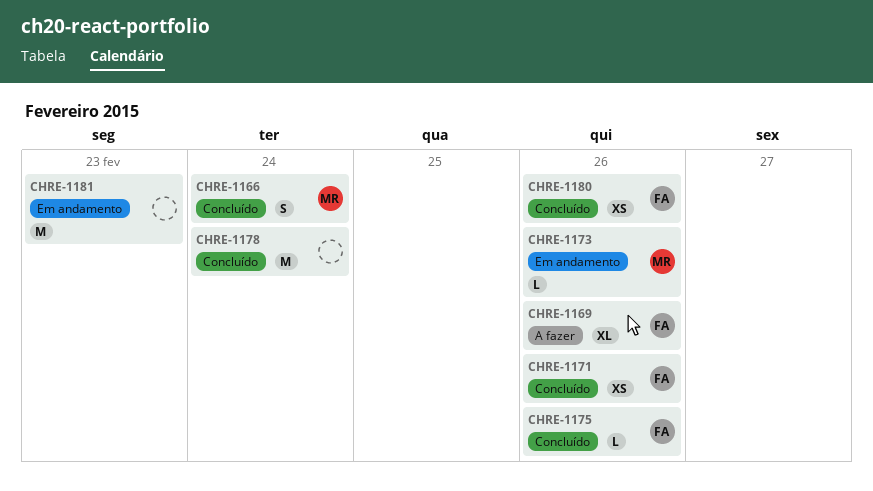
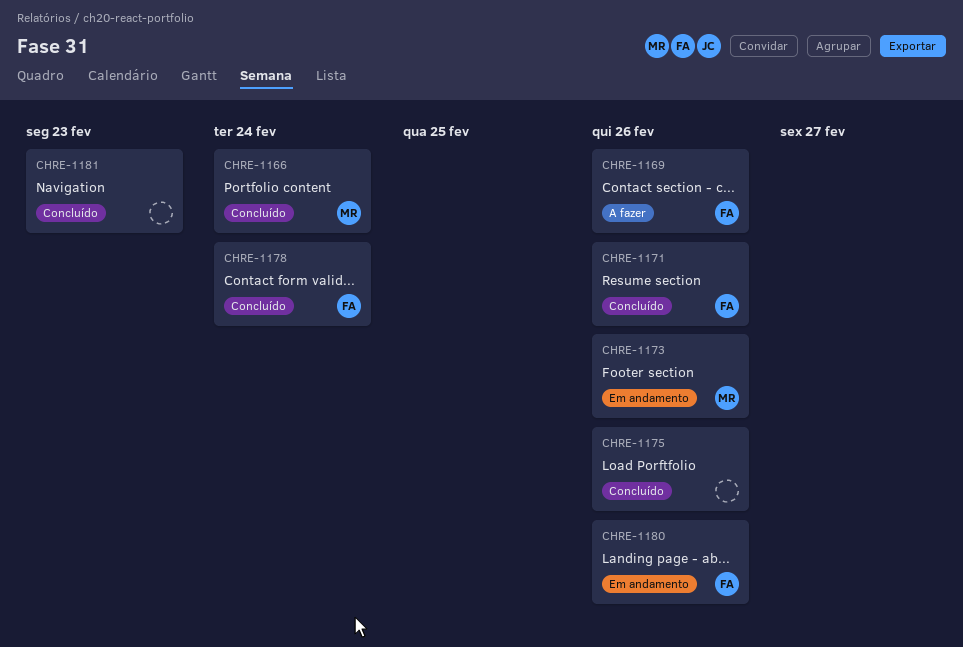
CHRE-1175, owner: FA -> none
CHRE-1178, owner: none -> FA
CHRE-1180, status: Concluído -> Em andamento
CHRE-1181, status: Em andamento -> Concluído

